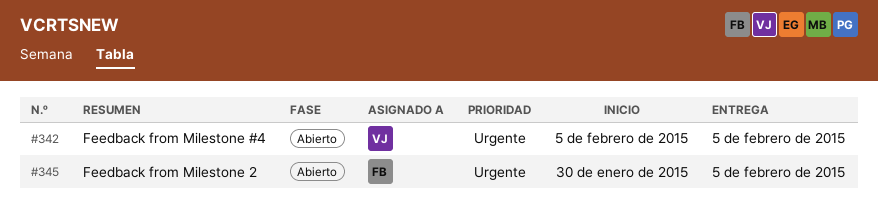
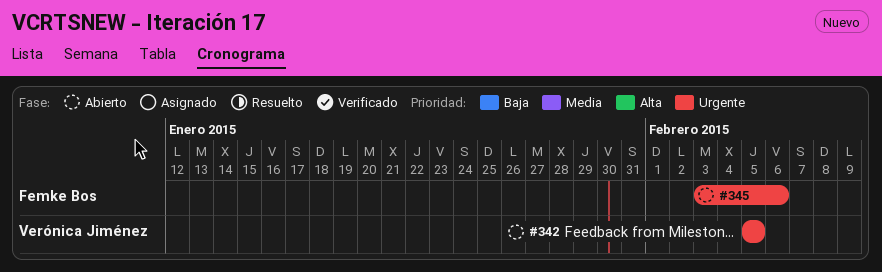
#345, start: Jan 30 -> Feb 3
#345, due: Feb 5 -> Feb 6

